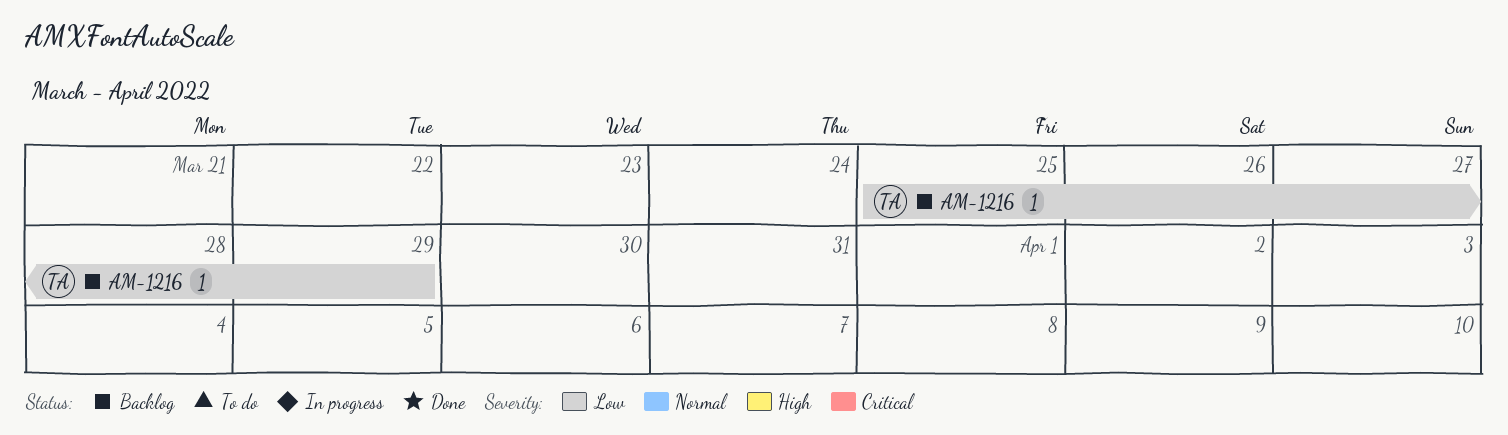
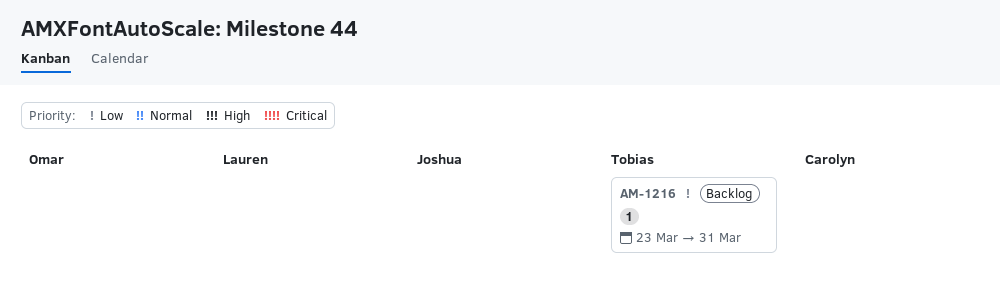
AM-1216, start: Mar 25 -> Mar 23
AM-1216, due: Mar 29 -> Mar 31

